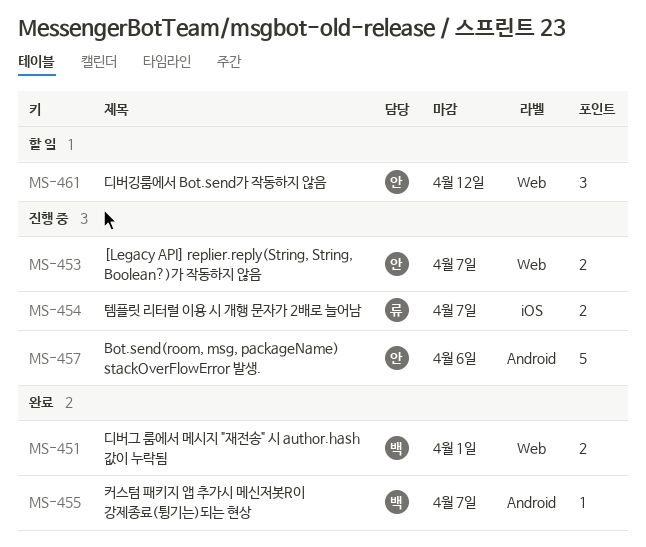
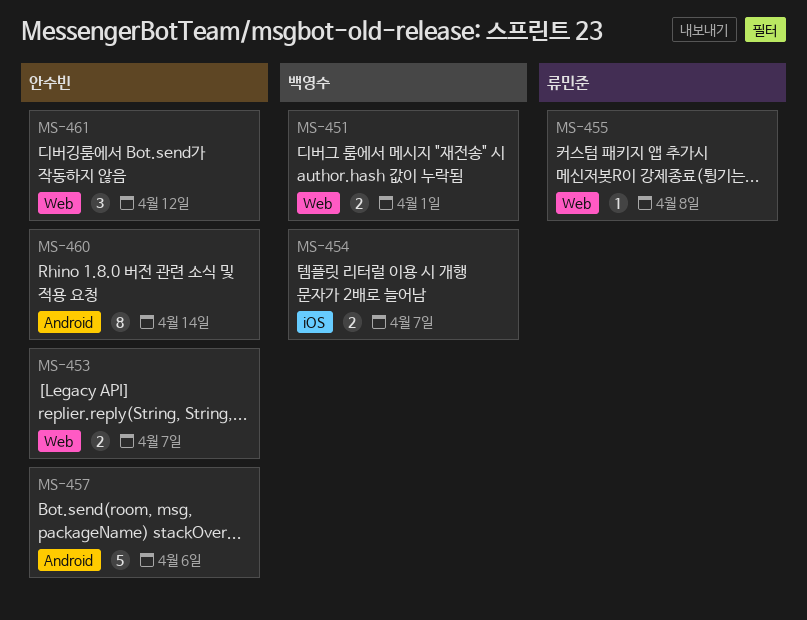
MS-454, owner: 류민준 -> 백영수
MS-455, owner: 백영수 -> 류민준
MS-455, label: Android -> Web
MS-455, due: Apr 7 -> Apr 8
MS-460: none -> present

